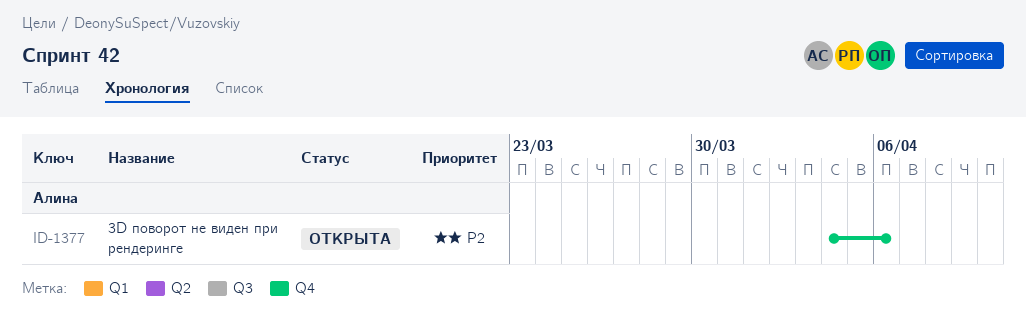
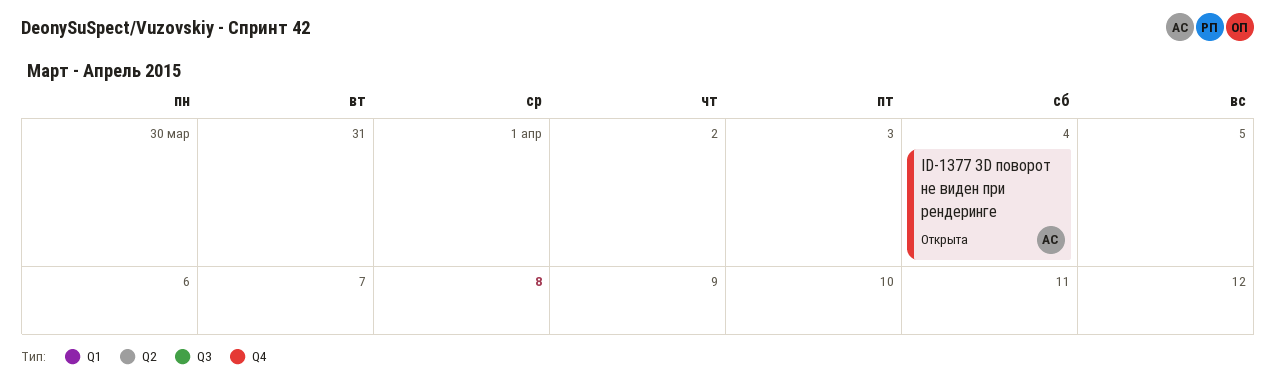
ID-1377, due: Apr 6 -> Apr 4

